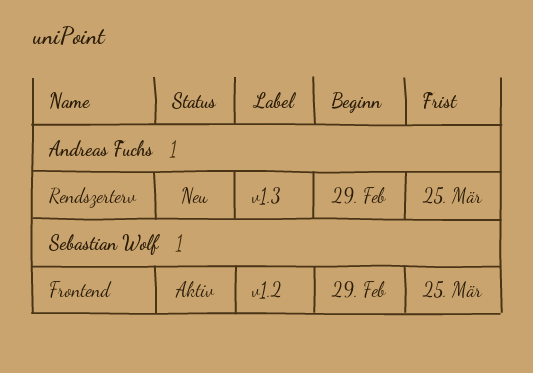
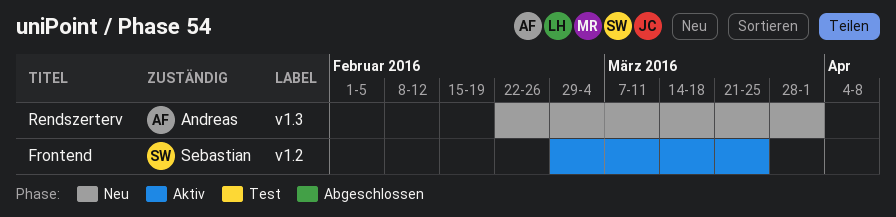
Rendszerterv, start: Feb 29 -> Feb 22
Rendszerterv, due: Mar 25 -> Apr 1

